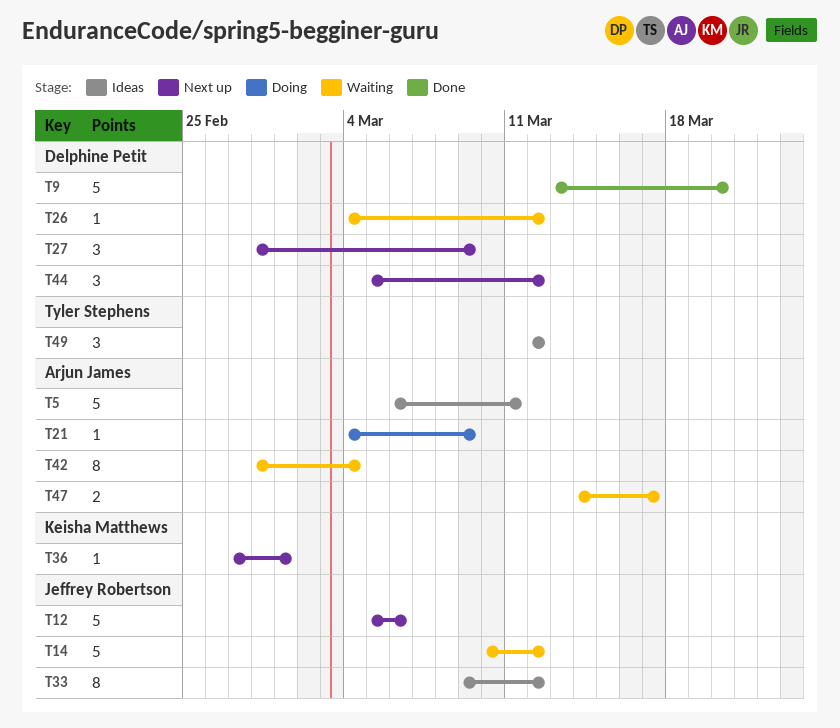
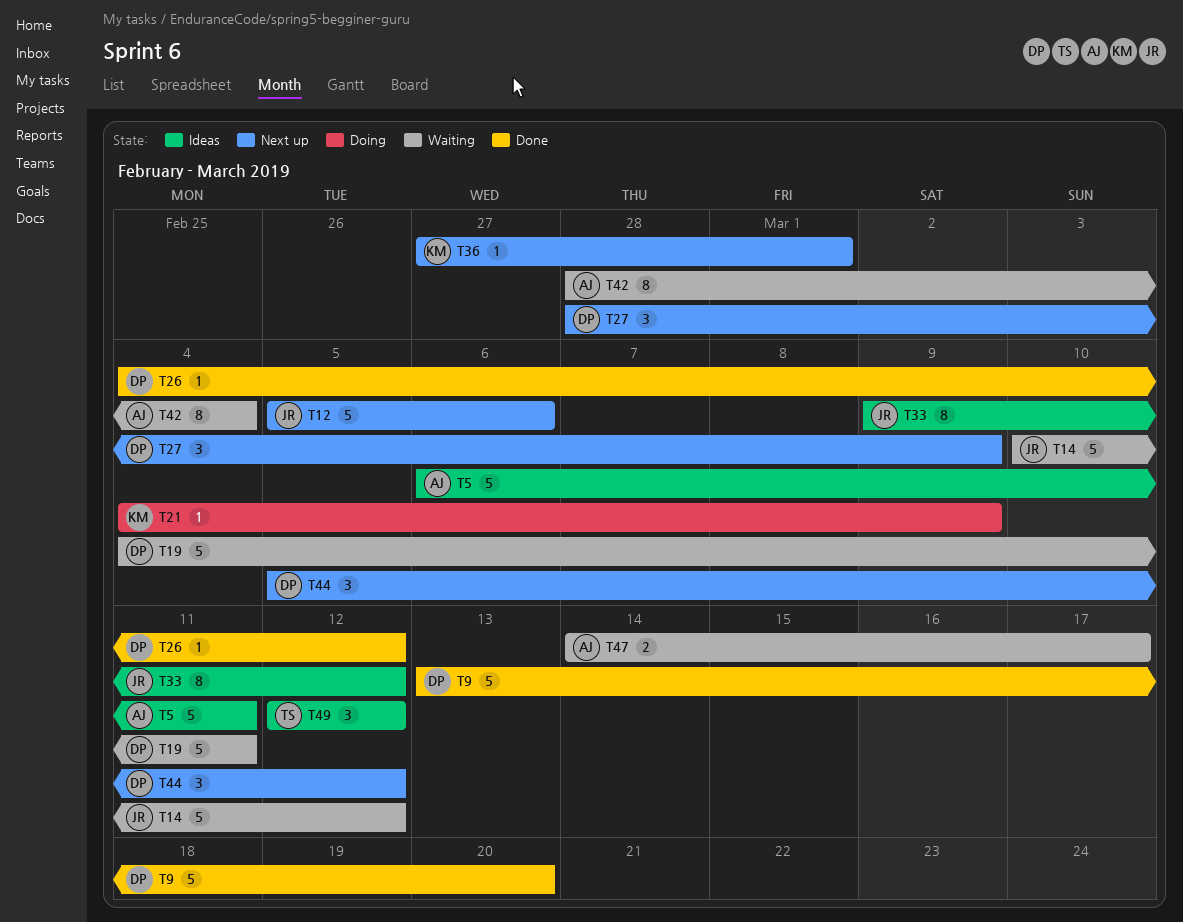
T19: none -> present
T21, owner: Arjun James -> Keisha Matthews
T26, status: Waiting -> Done

